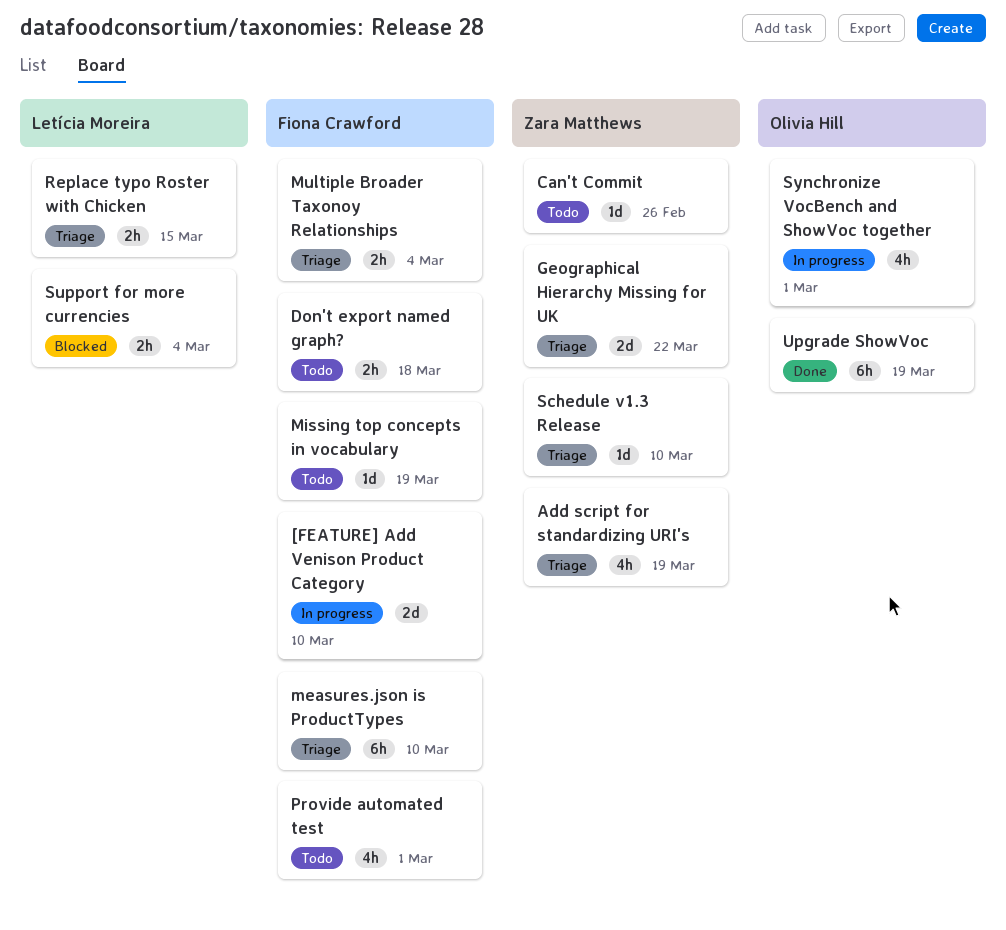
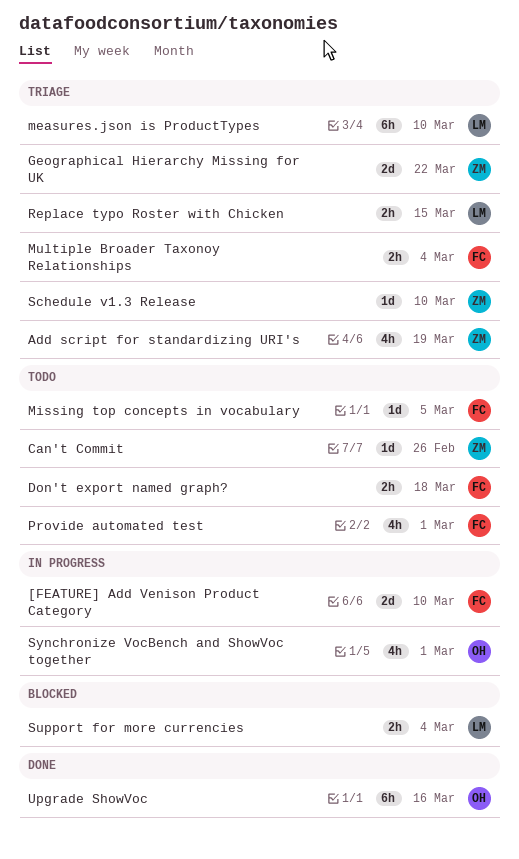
measures.json is ProductTypes, owner: Fiona Crawford -> Letícia Moreira
Missing top concepts in vocabulary, due: Mar 19 -> Mar 5
Upgrade ShowVoc, due: Mar 19 -> Mar 16

